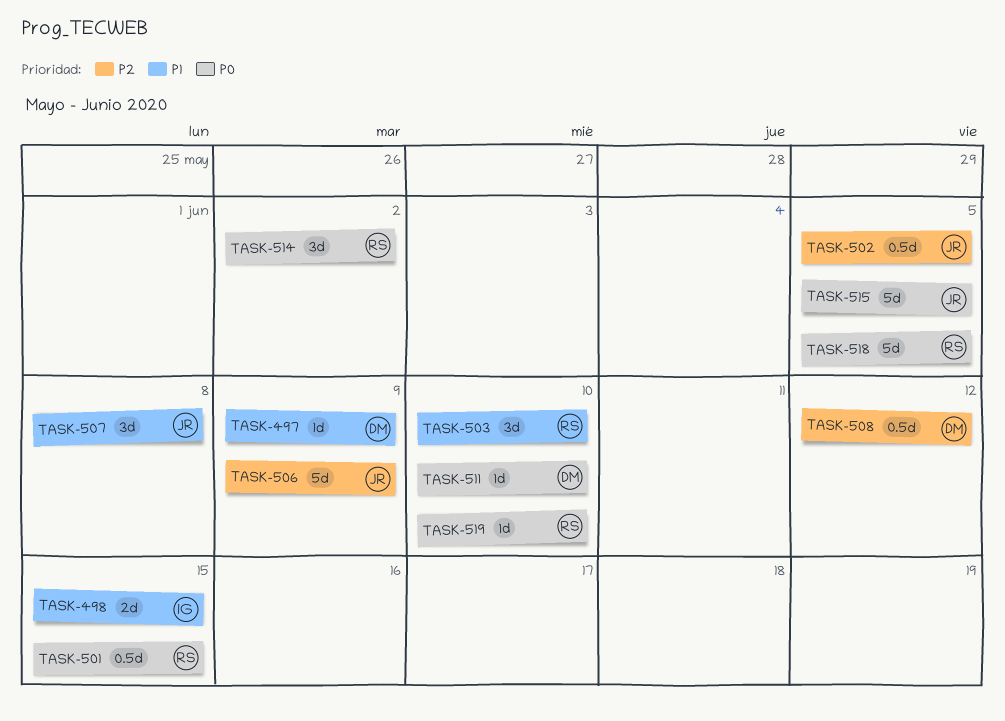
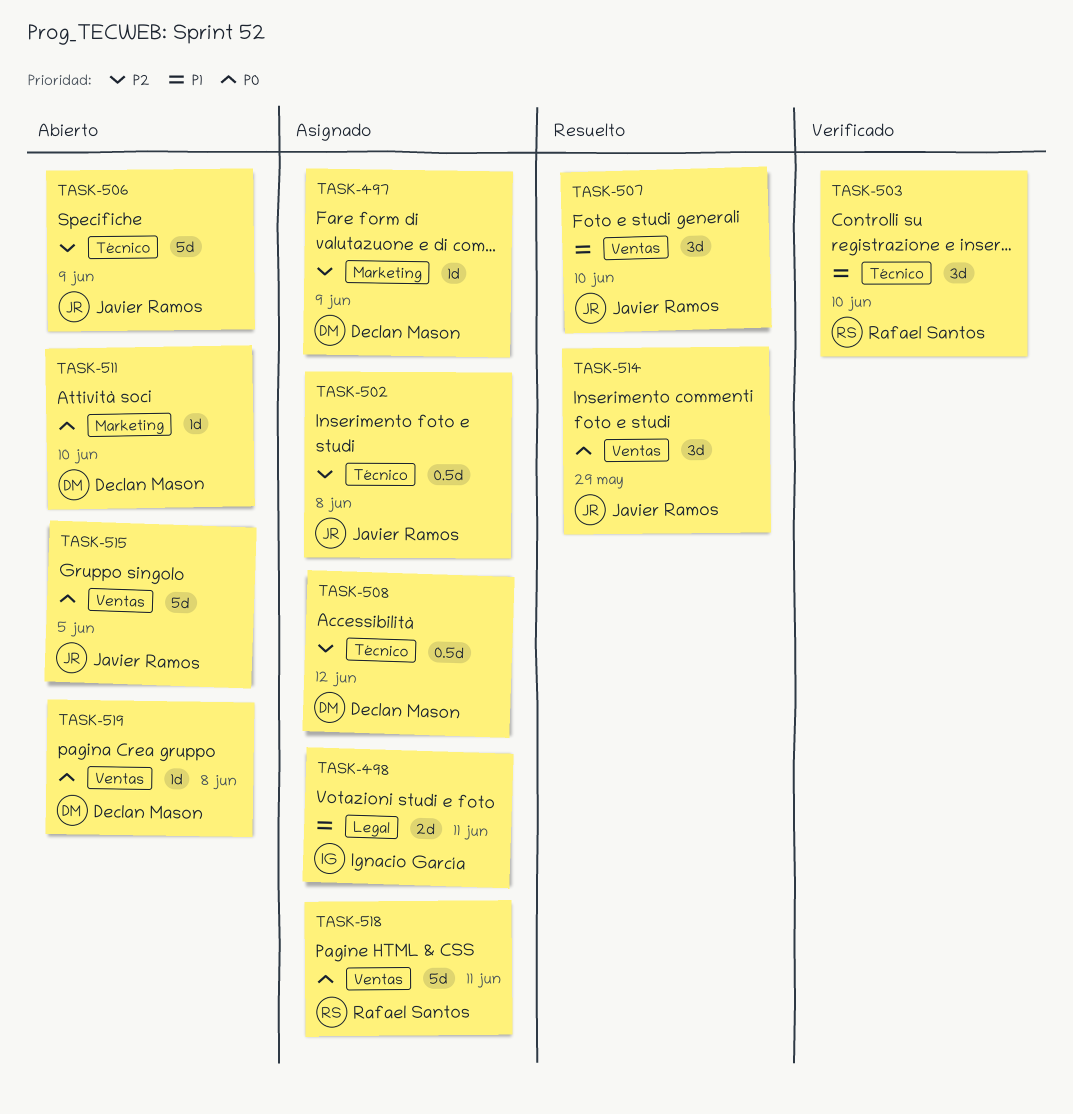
TASK-497, priority: P1 -> P2
TASK-498, due: Jun 15 -> Jun 11
TASK-501: present -> none
TASK-502, due: Jun 5 -> Jun 8
TASK-507, due: Jun 8 -> Jun 10
TASK-514, owner: Rafael Santos -> Javier Ramos
TASK-514, due: Jun 2 -> May 29
TASK-518, due: Jun 5 -> Jun 11
TASK-519, owner: Rafael Santos -> Declan Mason
TASK-519, due: Jun 10 -> Jun 8

